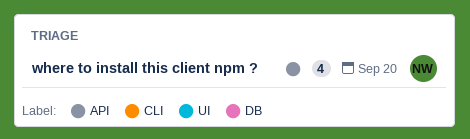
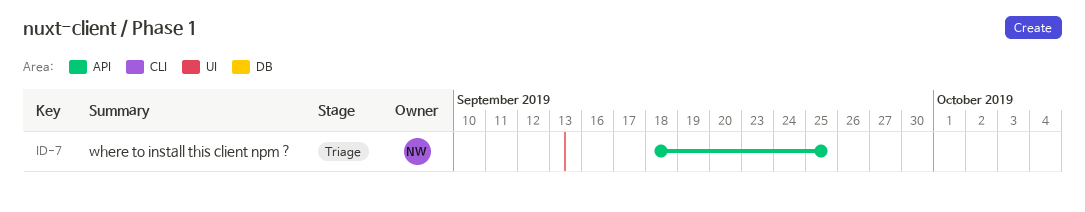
where to install this client npm ?, due: Sep 20 -> Sep 25

